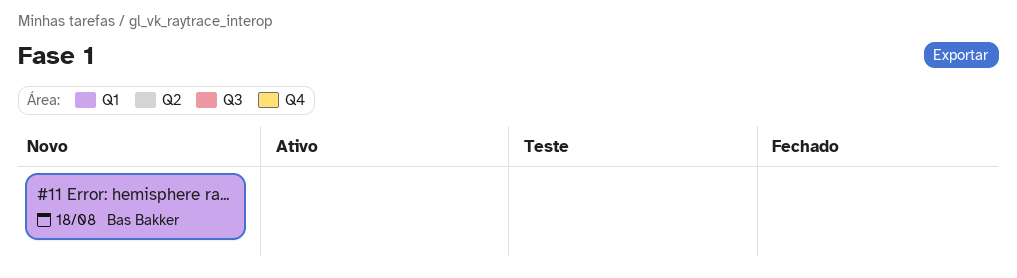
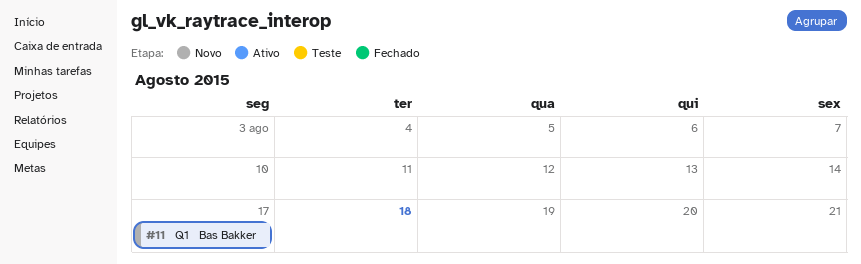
#11, due: Aug 18 -> Aug 17

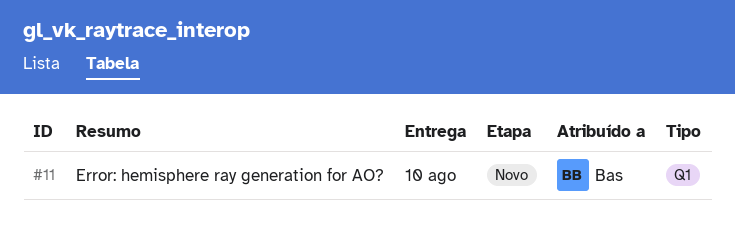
#11, due: Aug 17 -> Aug 10

